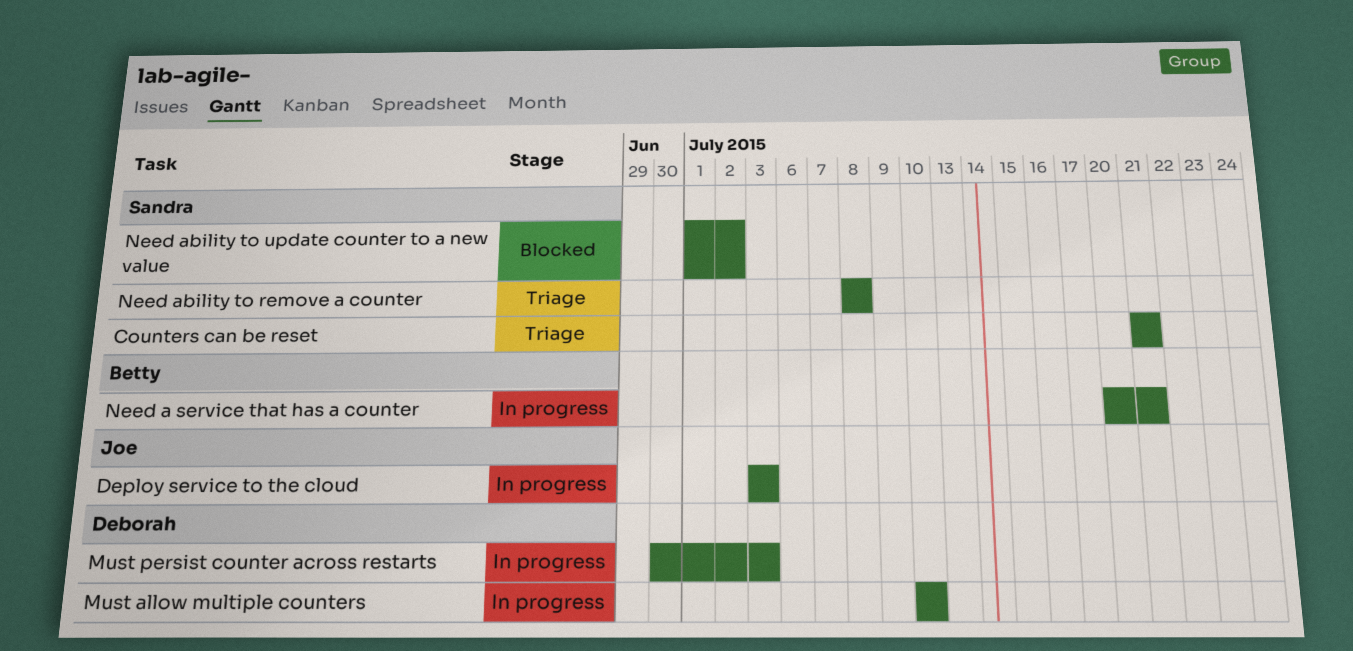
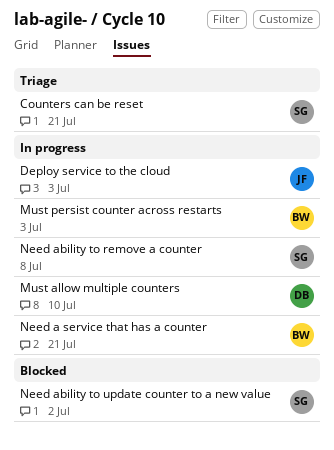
Must persist counter across restarts, owner: Deborah -> Betty
Need ability to remove a counter, status: Triage -> In progress

